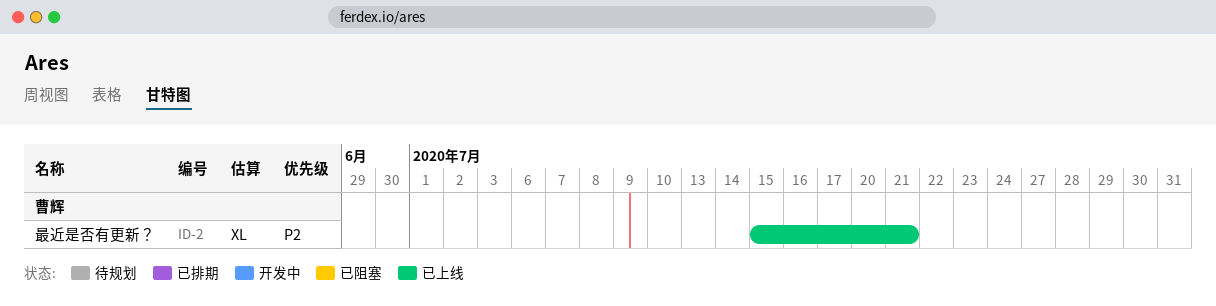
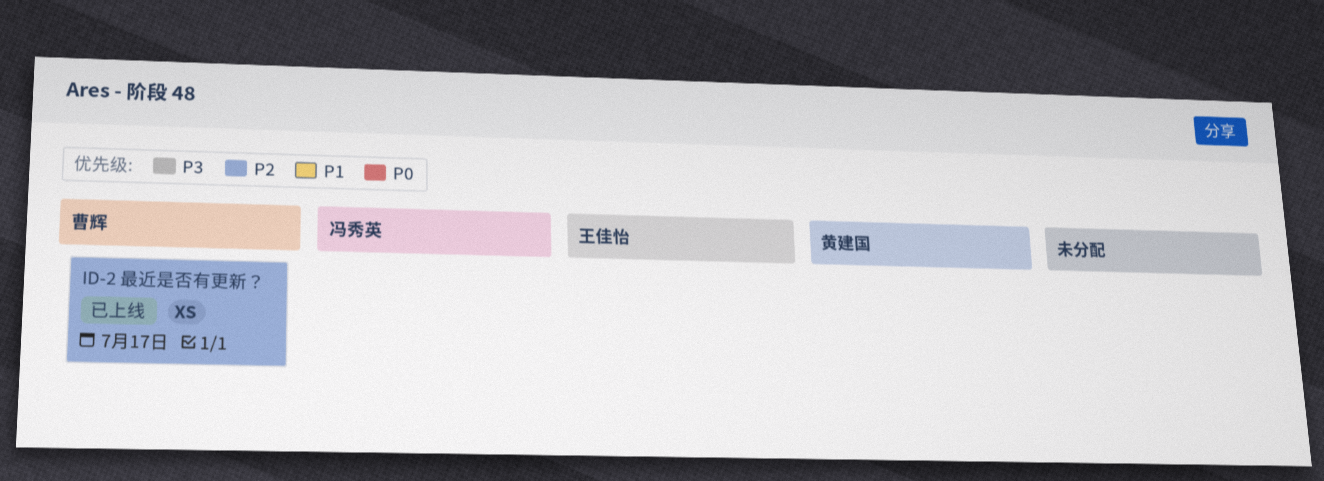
ID-2, estimate: XL -> XS
ID-2, due: Jul 21 -> Jul 17

